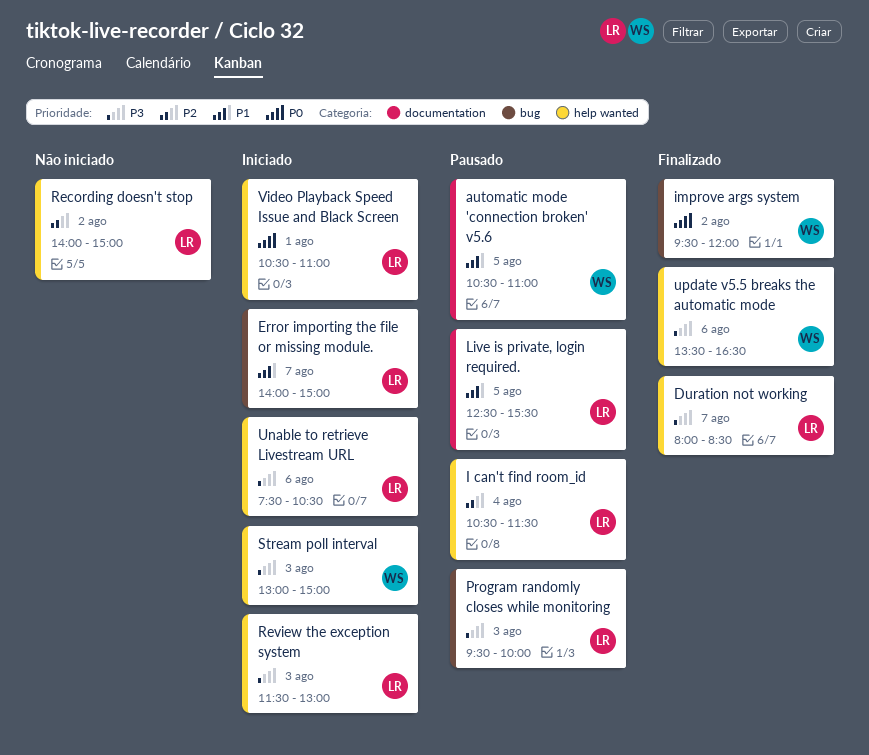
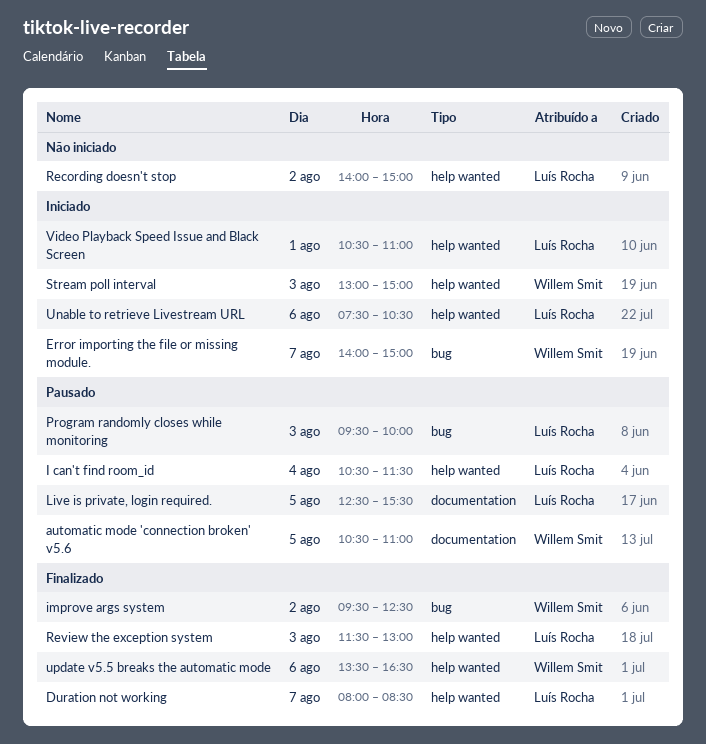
Error importing the file or missing module., owner: Luís Rocha -> Willem Smit
improve args system, ends: 12:00 -> 12:30
Review the exception system, status: Iniciado -> Finalizado

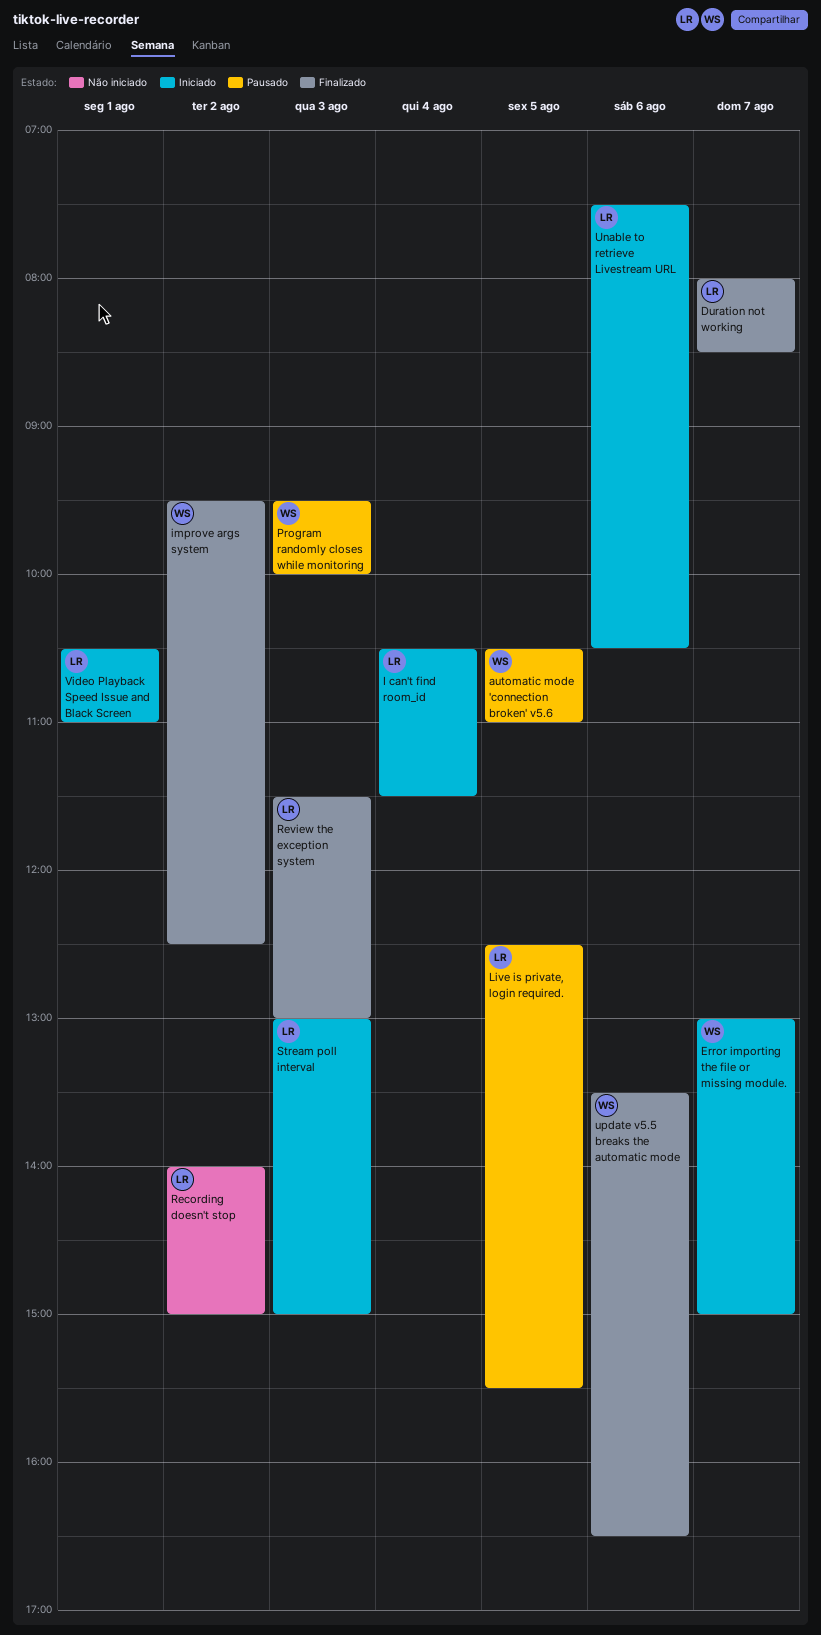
Error importing the file or missing module., begins: 14:00 -> 13:00
I can't find room_id, status: Pausado -> Iniciado
Program randomly closes while monitoring, owner: Luís Rocha -> Willem Smit
Stream poll interval, owner: Willem Smit -> Luís Rocha

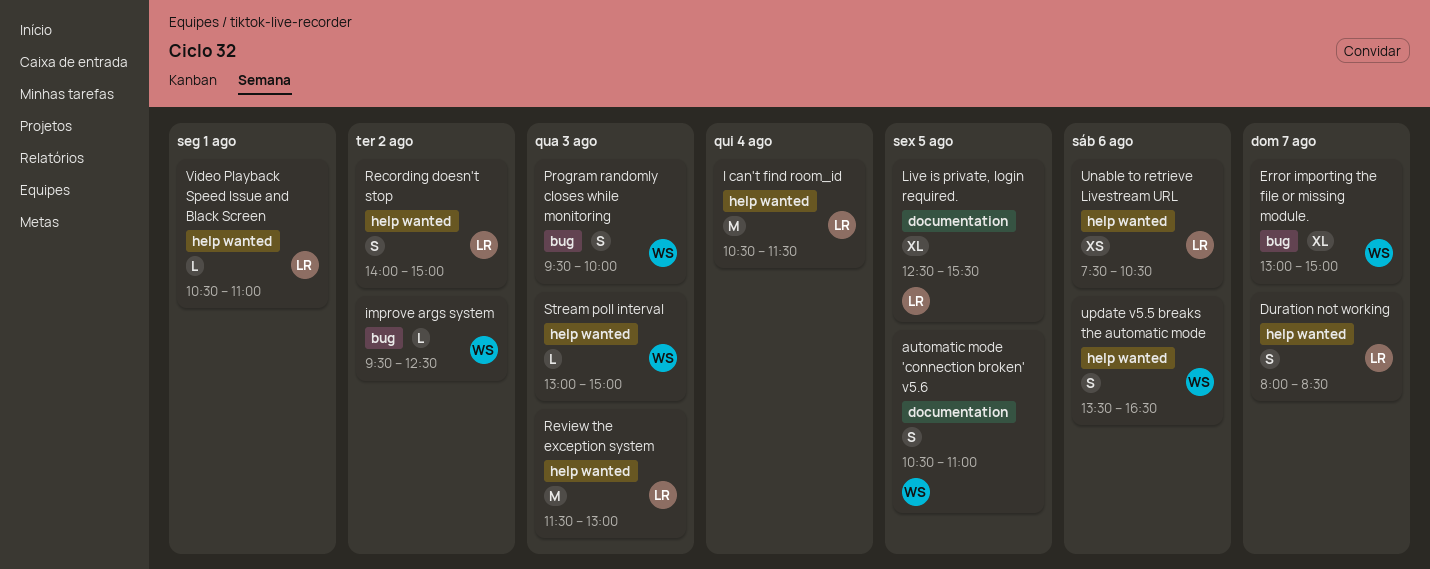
Stream poll interval, owner: LR -> WS

